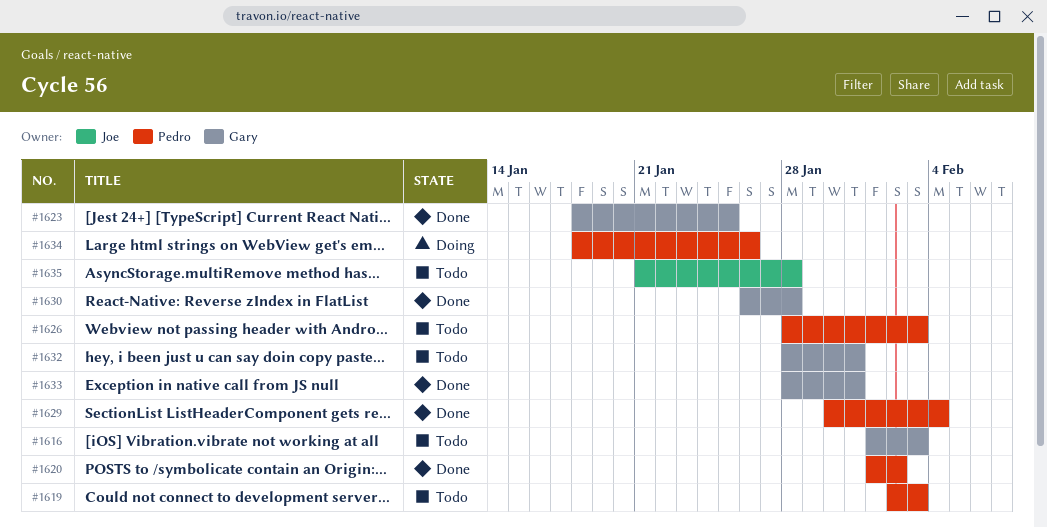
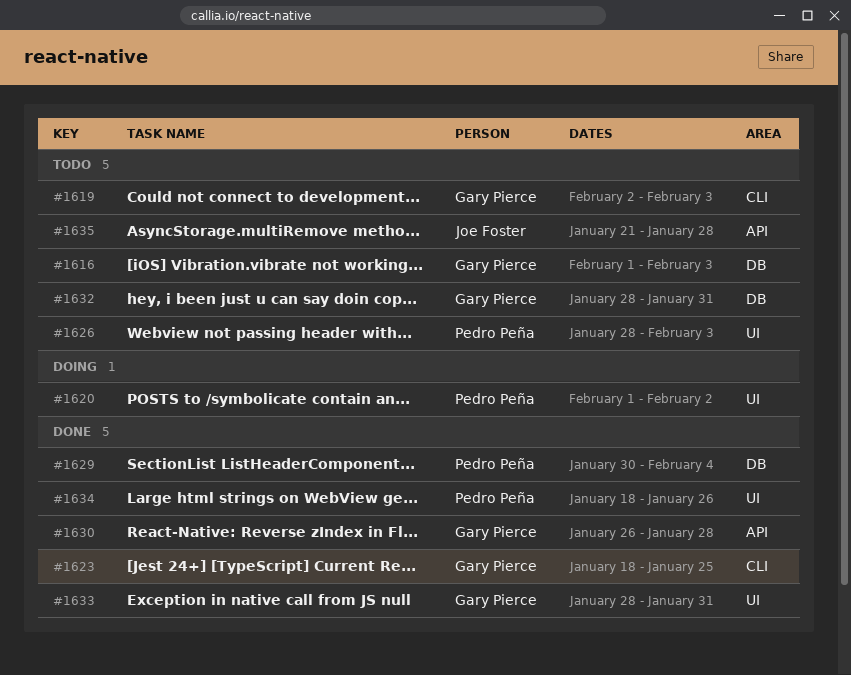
#1619, owner: Pedro Peña -> Gary Pierce
#1620, status: Done -> Doing
#1634, status: Doing -> Done

